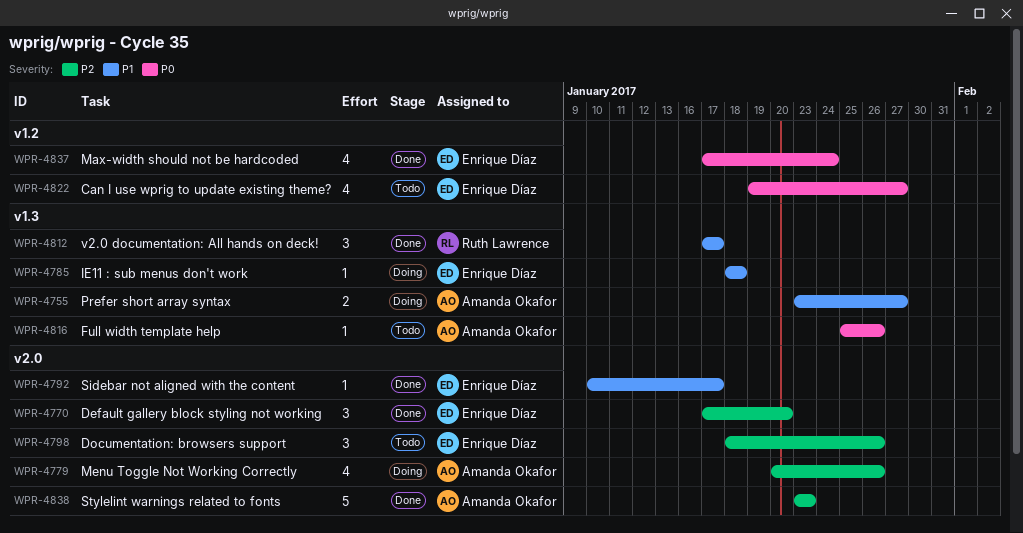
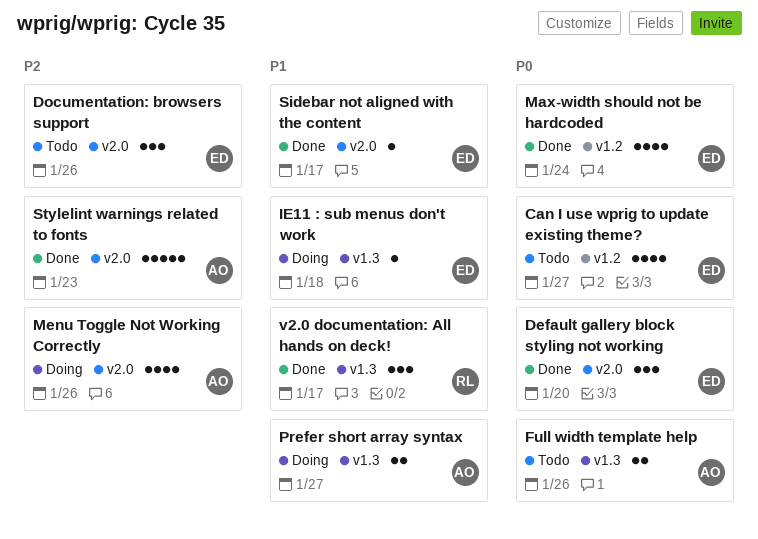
Default gallery block styling not working, priority: P2 -> P0
Full width template help, estimate: 1 -> 2

